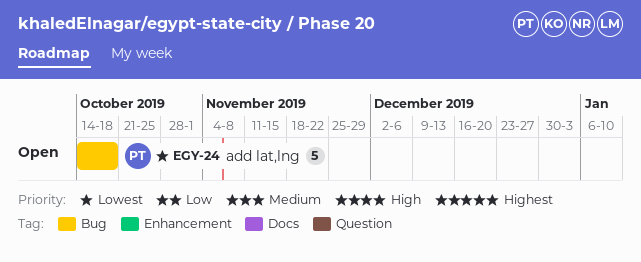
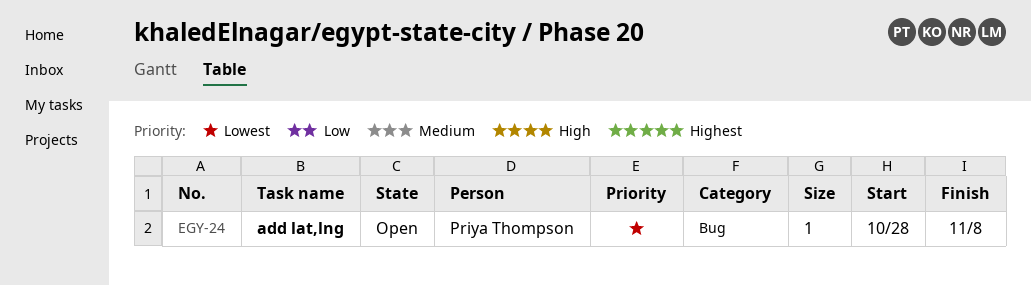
EGY-24, estimate: 5 -> 1
EGY-24, start: Oct 14 -> Oct 28
EGY-24, due: Oct 18 -> Nov 8

